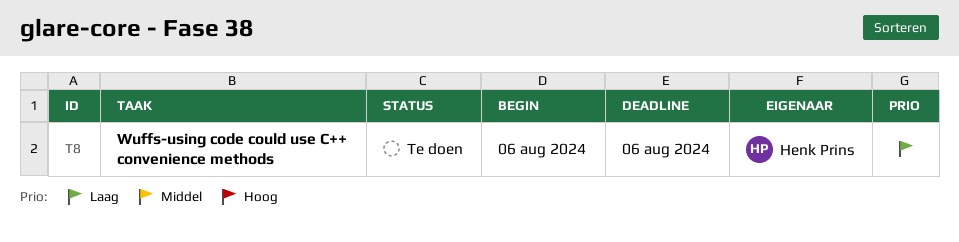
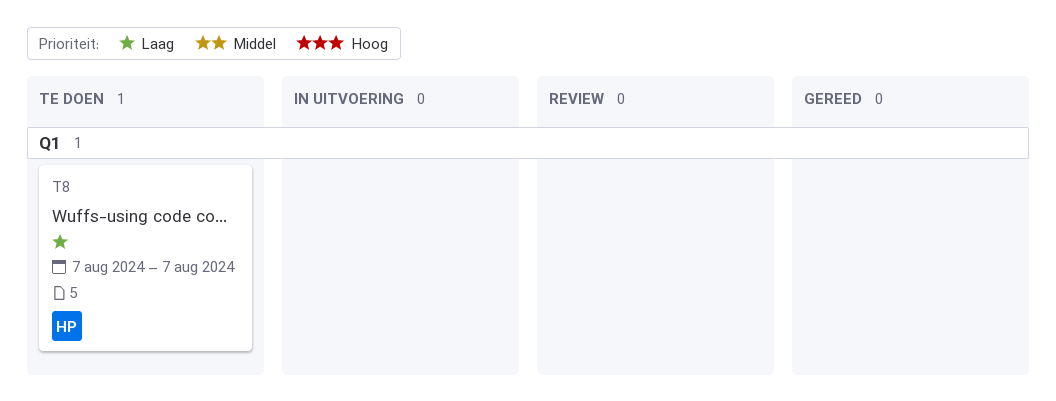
T8, start: Aug 6 -> Aug 7
T8, due: Aug 6 -> Aug 7

